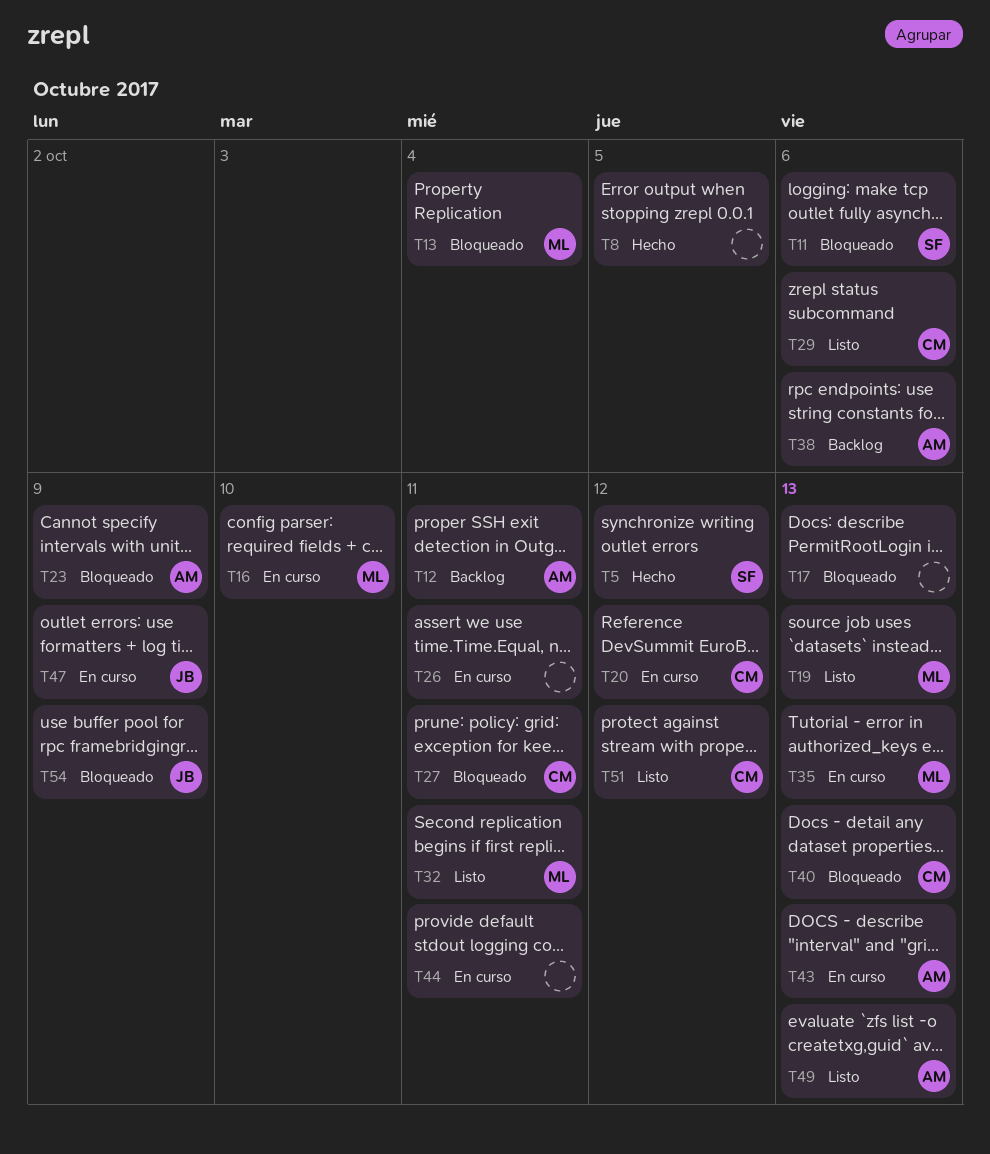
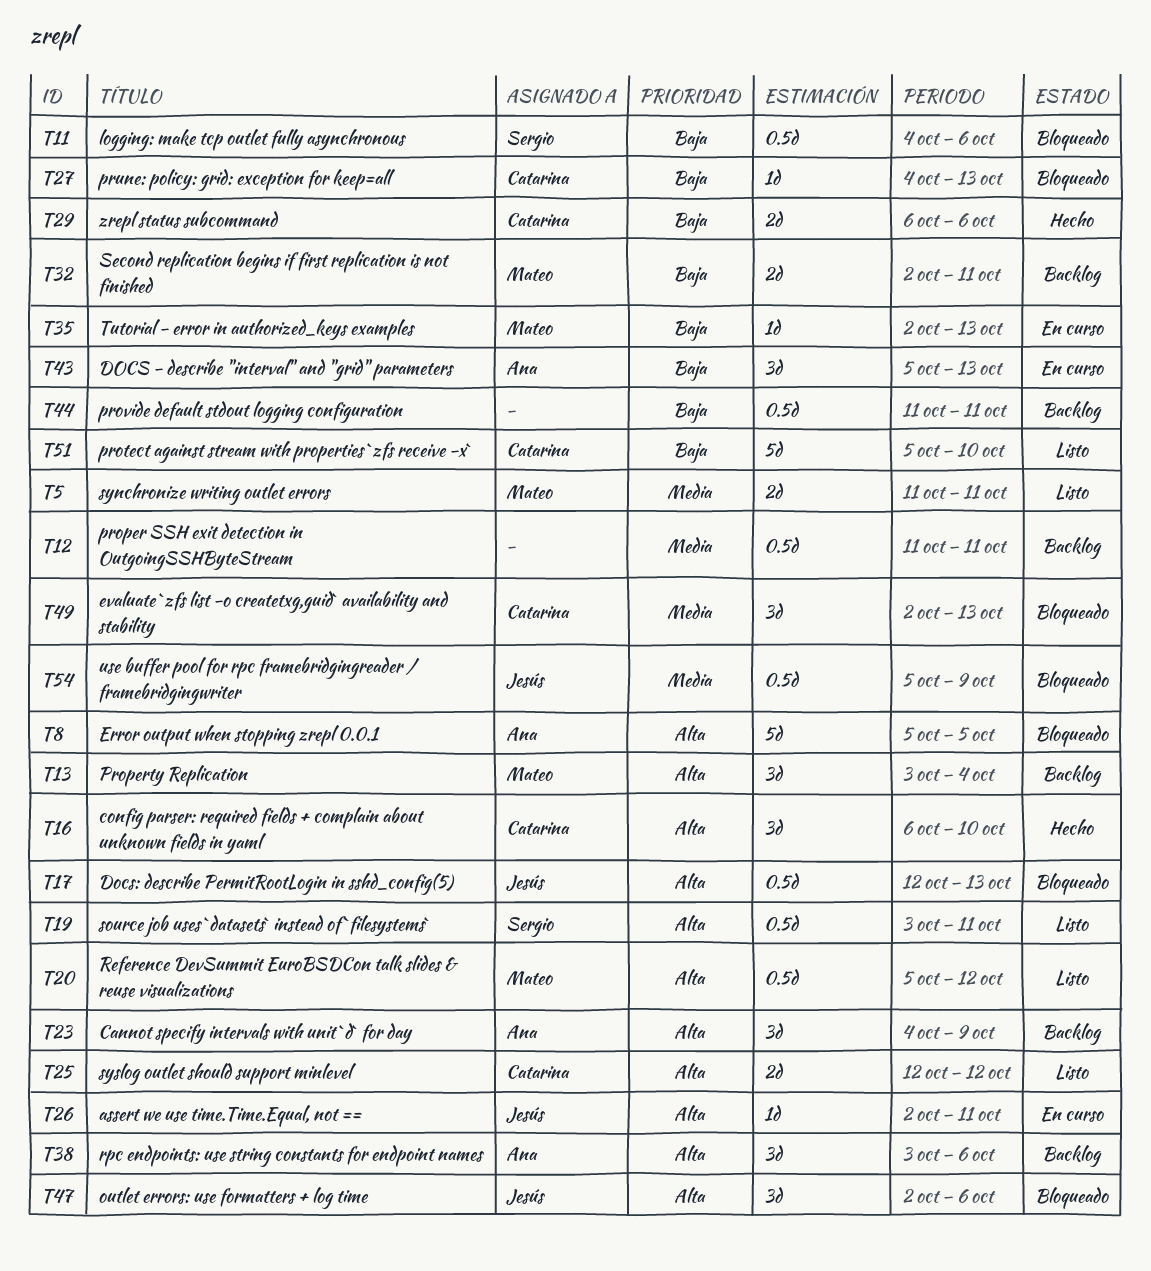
T5, status: Hecho -> Listo
T5, owner: Sergio -> Mateo
T5, due: Oct 12 -> Oct 11
T8, status: Hecho -> Bloqueado
T8, owner: none -> Ana
T12, owner: Ana -> none
T13, status: Bloqueado -> Backlog
T16, status: En curso -> Hecho
T16, owner: Mateo -> Catarina
T17, owner: none -> Jesús
T19, owner: Mateo -> Sergio
T19, due: Oct 13 -> Oct 11
T20, status: En curso -> Listo
T20, owner: Catarina -> Mateo
T23, status: Bloqueado -> Backlog
T25: none -> present
T26, owner: none -> Jesús
T27, due: Oct 11 -> Oct 13
T29, status: Listo -> Hecho
T32, status: Listo -> Backlog
T40: present -> none
T44, status: En curso -> Backlog
T47, status: En curso -> Bloqueado
T47, due: Oct 9 -> Oct 6
T49, status: Listo -> Bloqueado
T49, owner: Ana -> Catarina
T51, due: Oct 12 -> Oct 10

